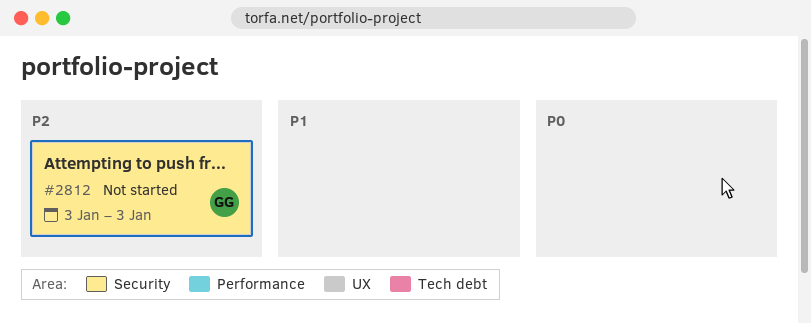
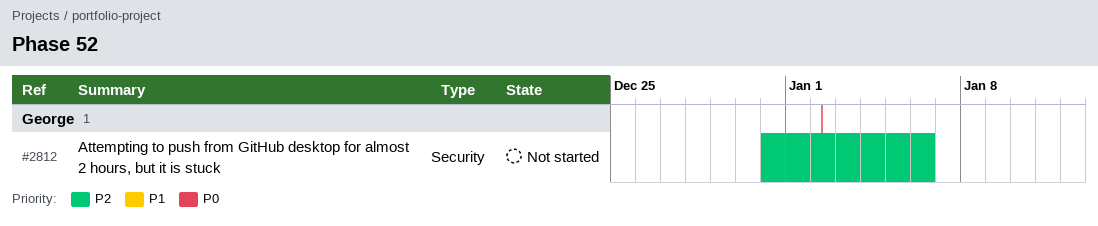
#2812, start: Jan 3 -> Dec 31
#2812, due: Jan 3 -> Jan 6

